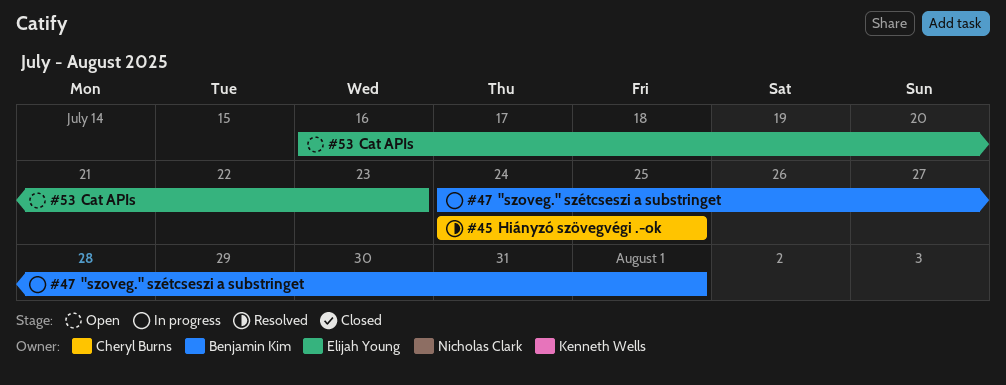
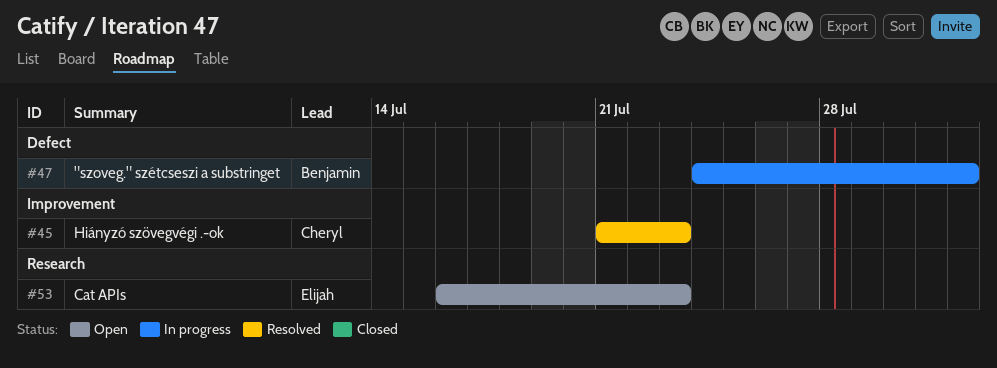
#45, start: Jul 24 -> Jul 21
#45, due: Jul 25 -> Jul 23

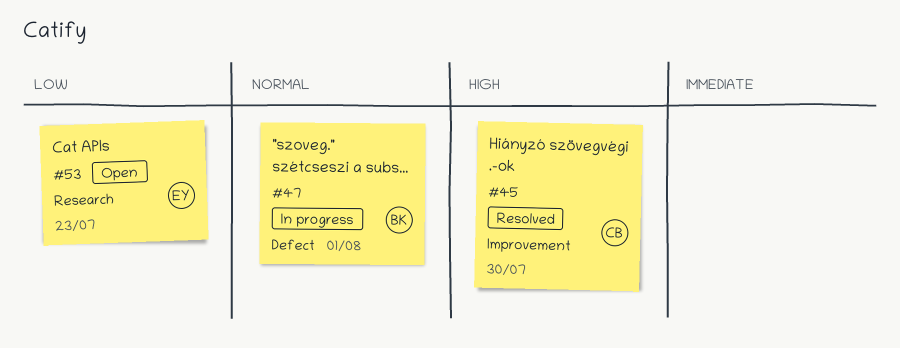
#45, due: Jul 23 -> Jul 30

